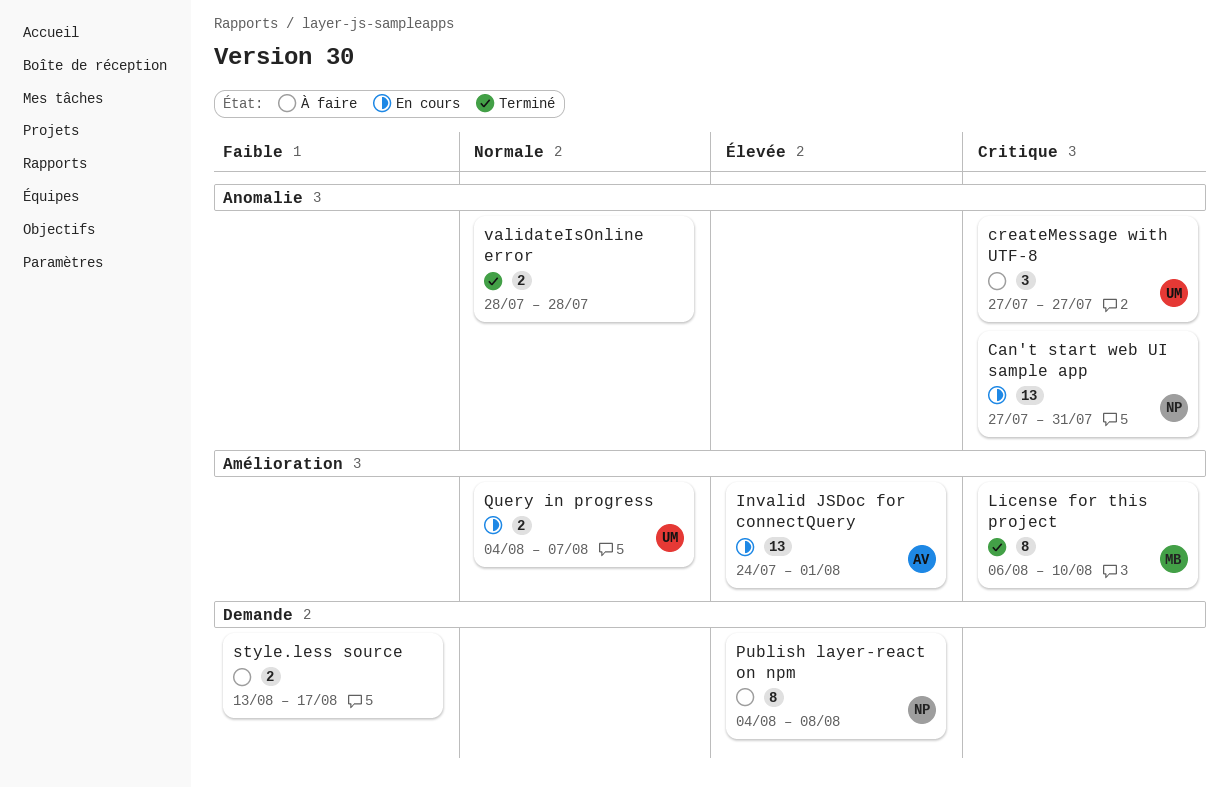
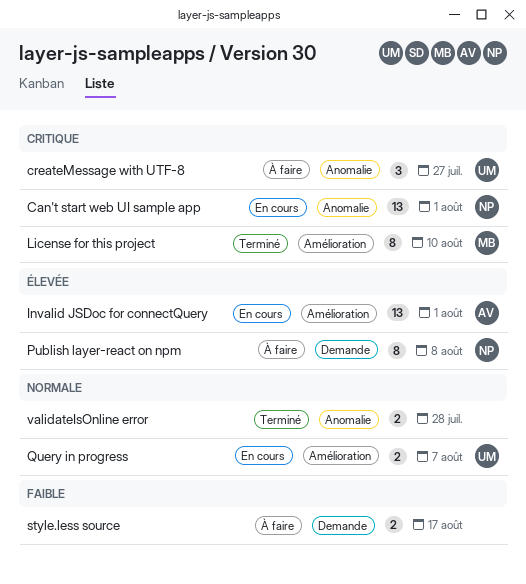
Can't start web UI sample app, due: Jul 31 -> Aug 1

